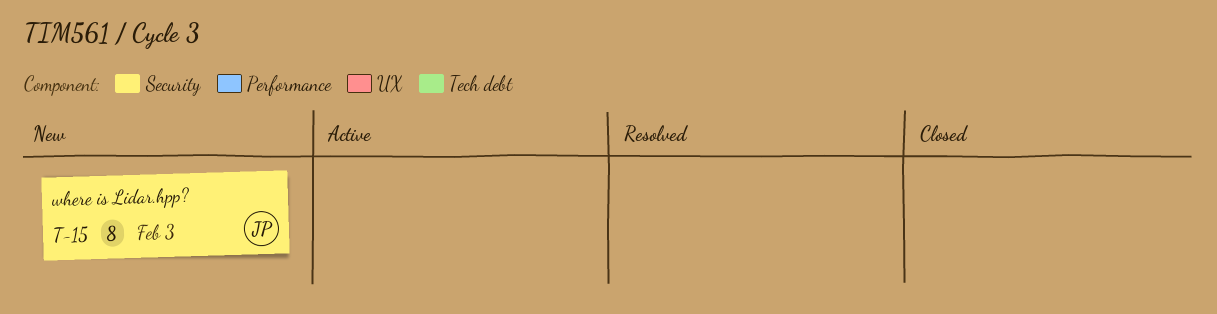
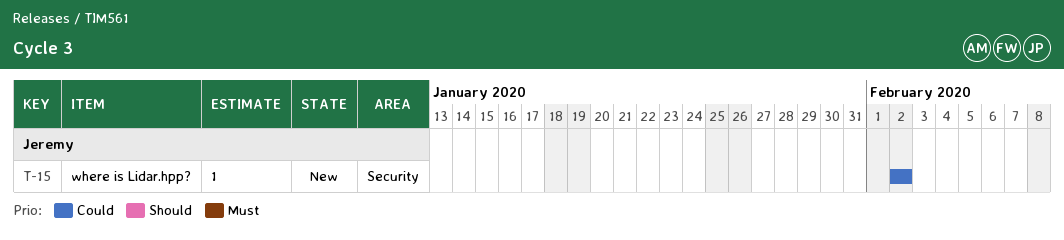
T-15, estimate: 8 -> 1
T-15, due: Feb 3 -> Feb 2

